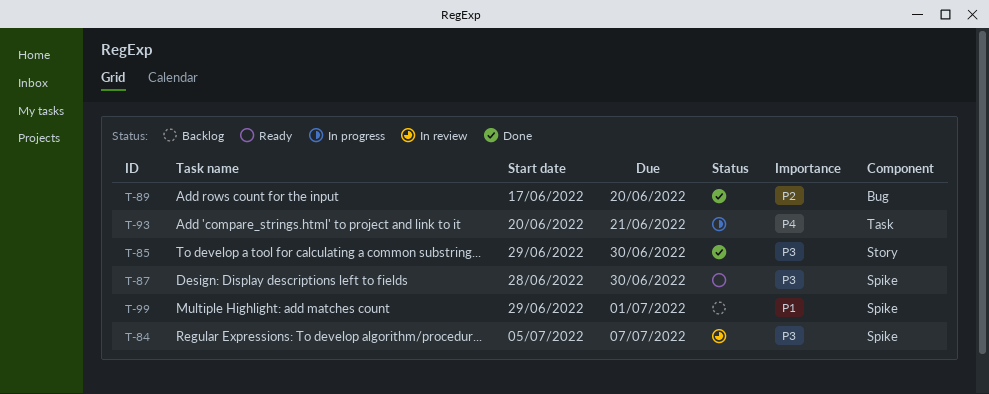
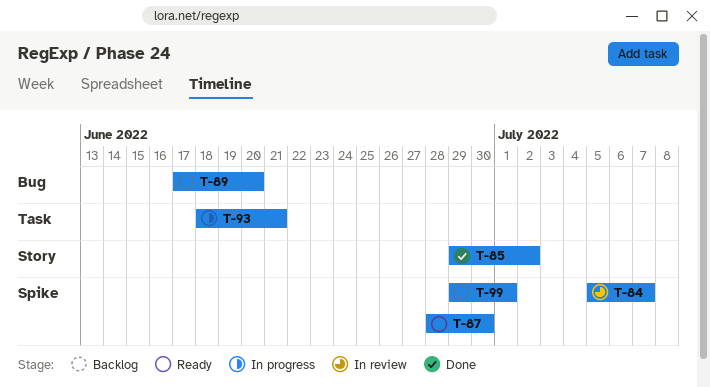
T-85, due: Jun 30 -> Jul 2
T-89, status: Done -> Backlog
T-93, start: Jun 20 -> Jun 18

